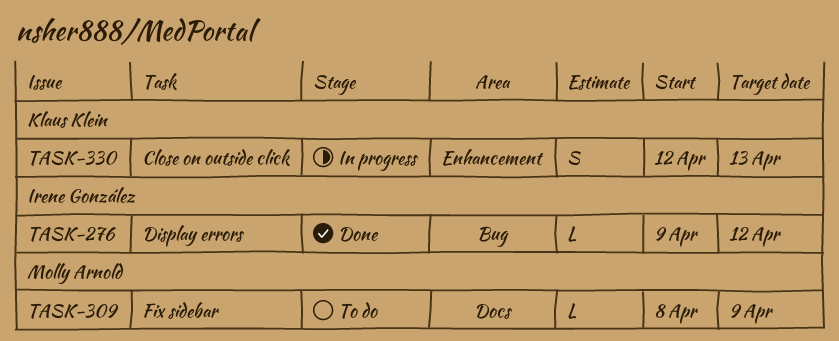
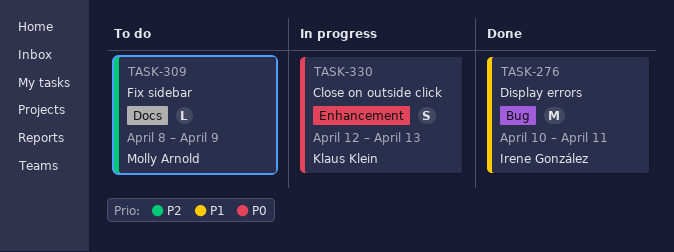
TASK-276, estimate: L -> M
TASK-276, start: Apr 9 -> Apr 10
TASK-276, due: Apr 12 -> Apr 11

